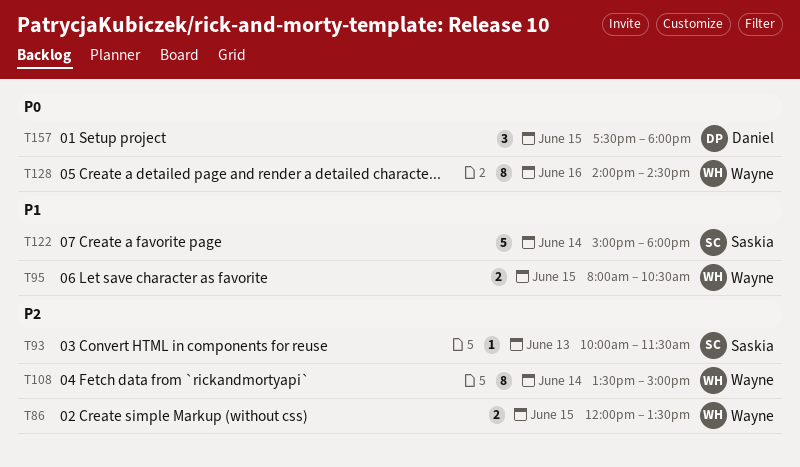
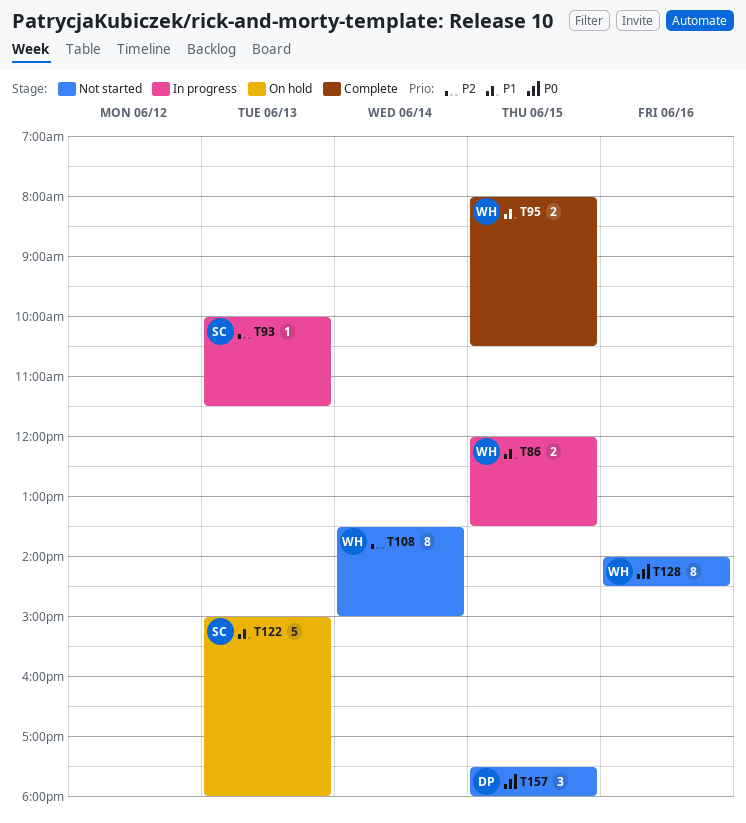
T86, priority: P2 -> P1
T122, day: Jun 14 -> Jun 13

